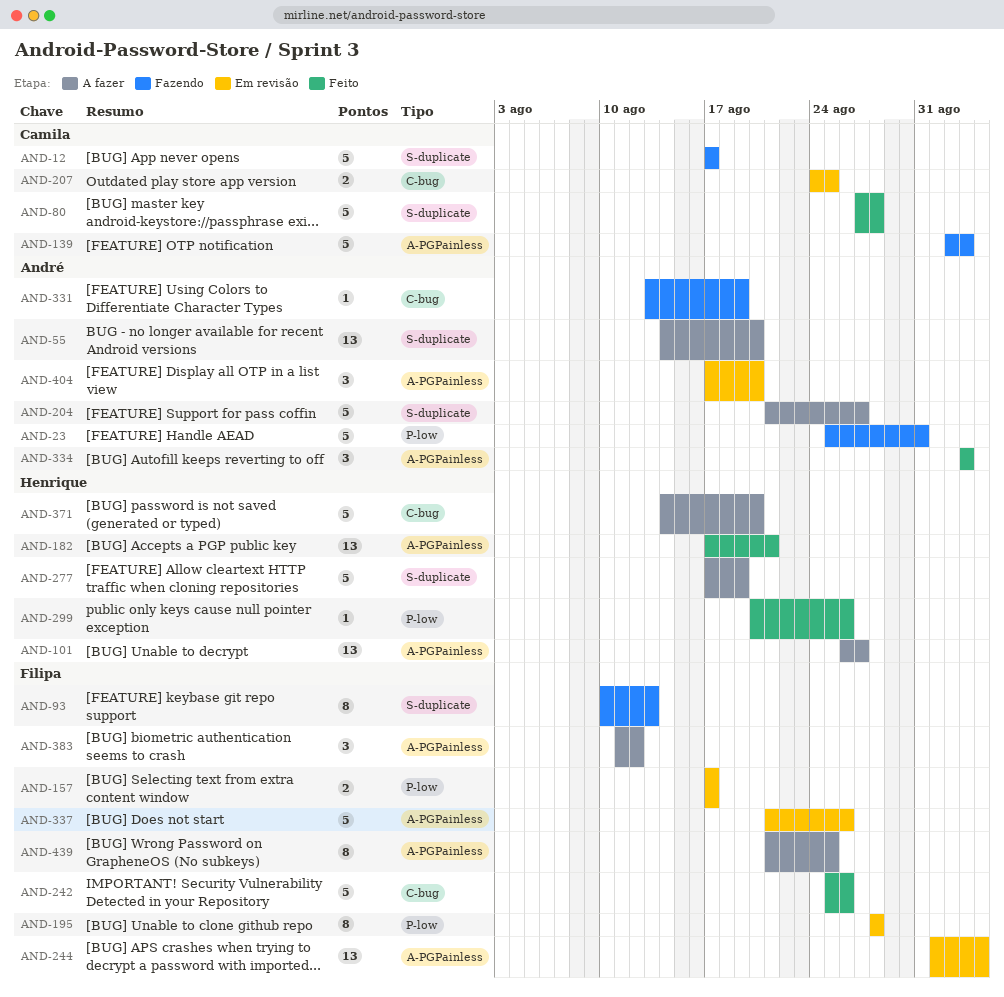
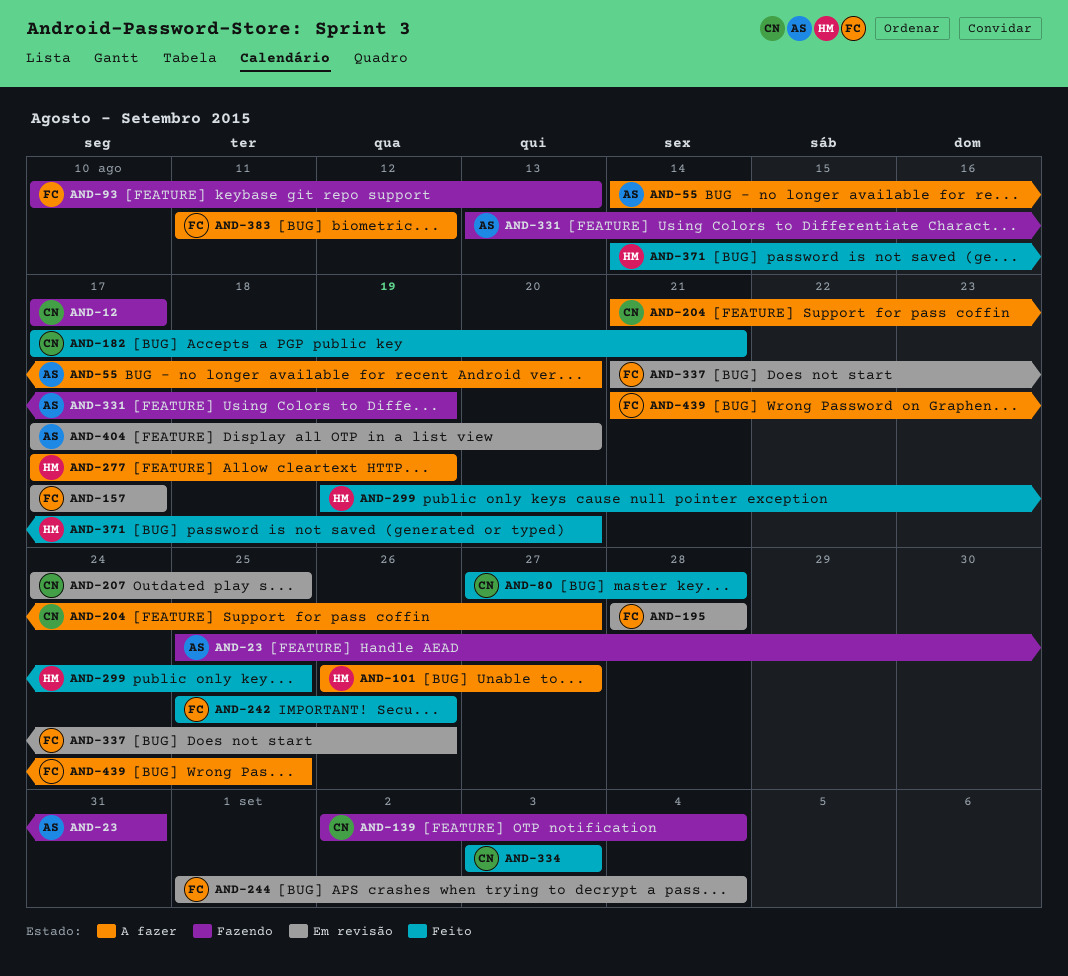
AND-139, due: Sep 3 -> Sep 4
AND-182, owner: Henrique -> Camila
AND-204, owner: André -> Camila
AND-299, start: Aug 20 -> Aug 19
AND-299, due: Aug 26 -> Aug 25
AND-334, owner: André -> Camila
AND-371, status: A fazer -> Feito

